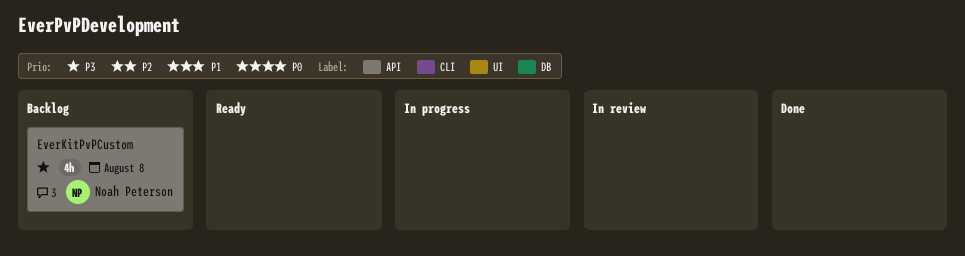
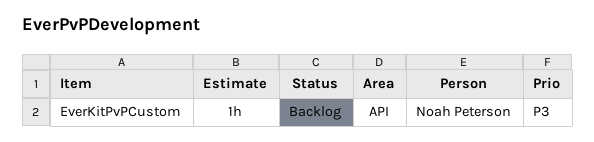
EverKitPvPCustom, estimate: 4h -> 1h

